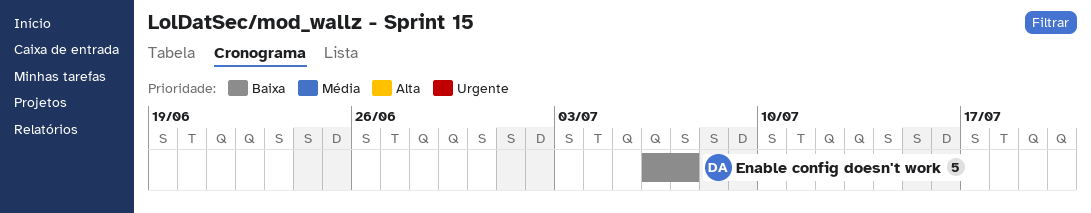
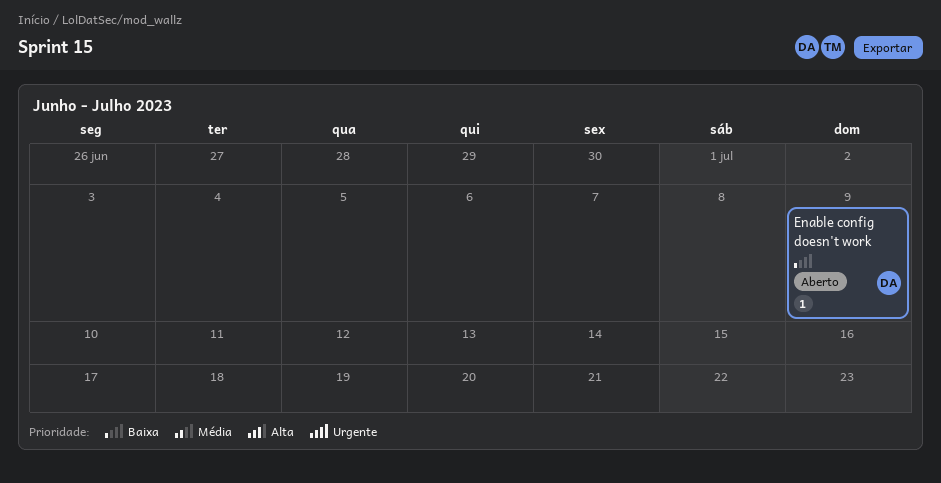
Enable config doesn't work, estimate: 5 -> 1
Enable config doesn't work, due: Jul 7 -> Jul 9

